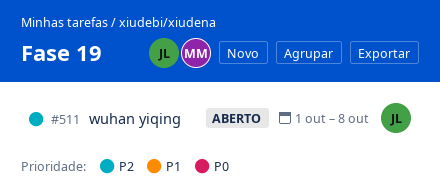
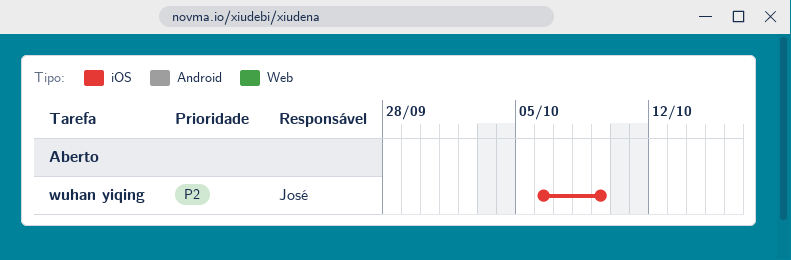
wuhan yiqing, start: Oct 1 -> Oct 6
wuhan yiqing, due: Oct 8 -> Oct 9

